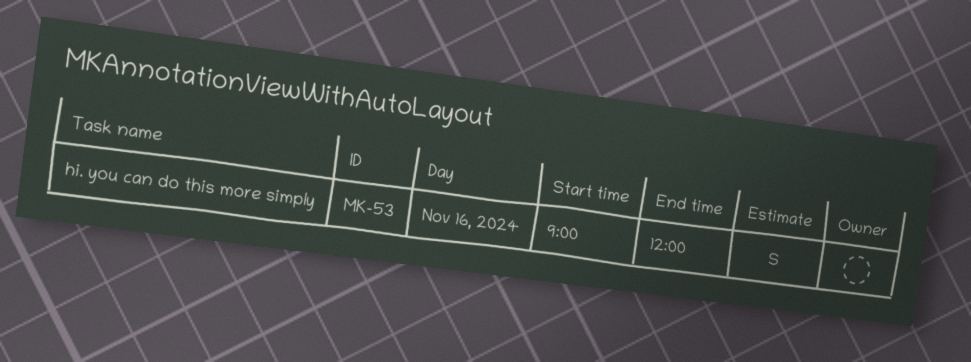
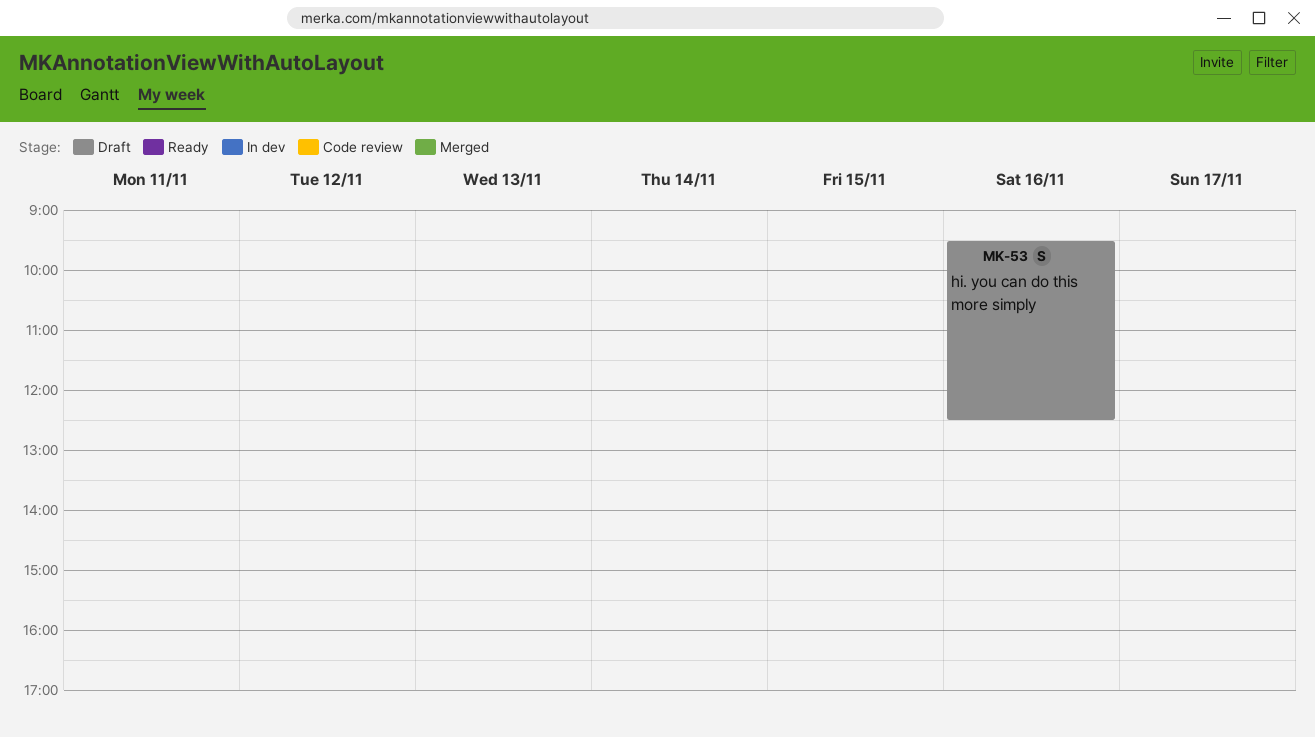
MK-53, begins: 09:00 -> 09:30
MK-53, ends: 12:00 -> 12:30

